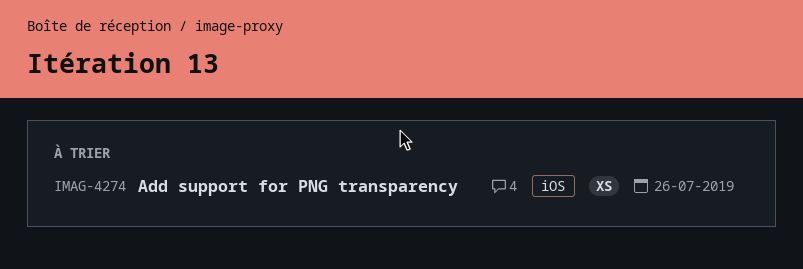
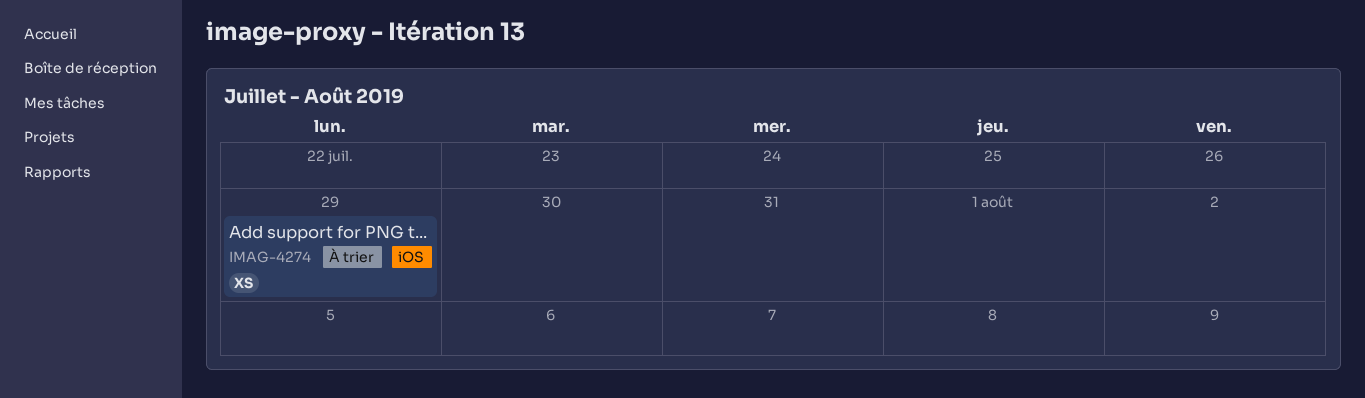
IMAG-4274, due: Jul 26 -> Jul 29

